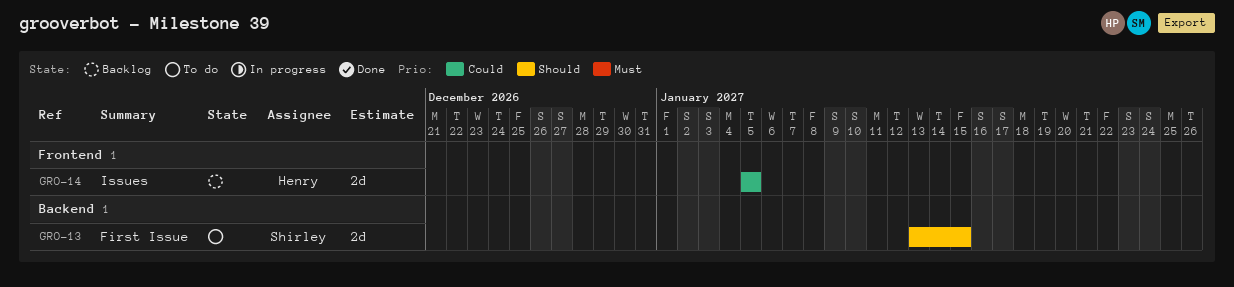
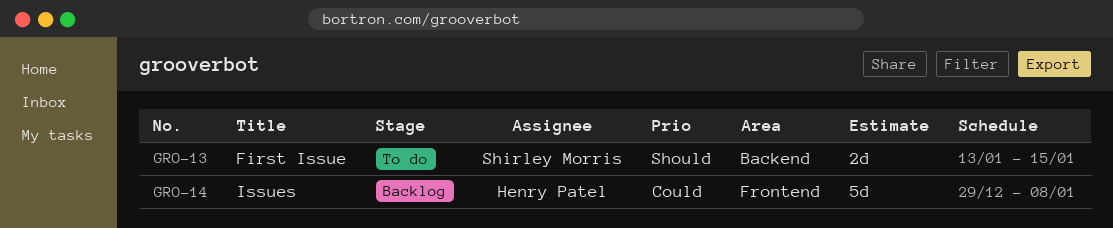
GRO-14, estimate: 2d -> 5d
GRO-14, start: Jan 5 -> Dec 29
GRO-14, due: Jan 5 -> Jan 8

